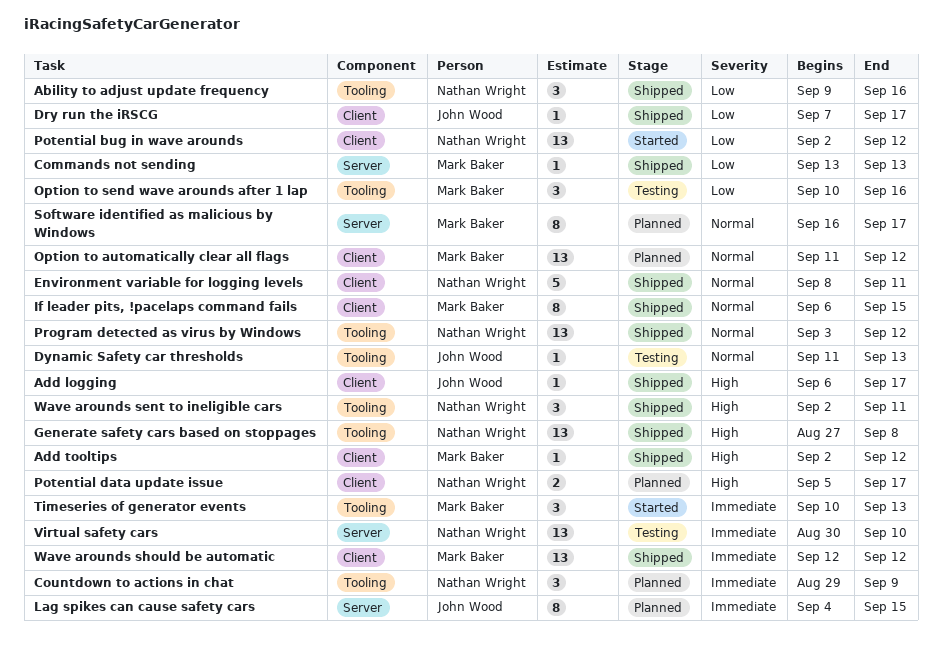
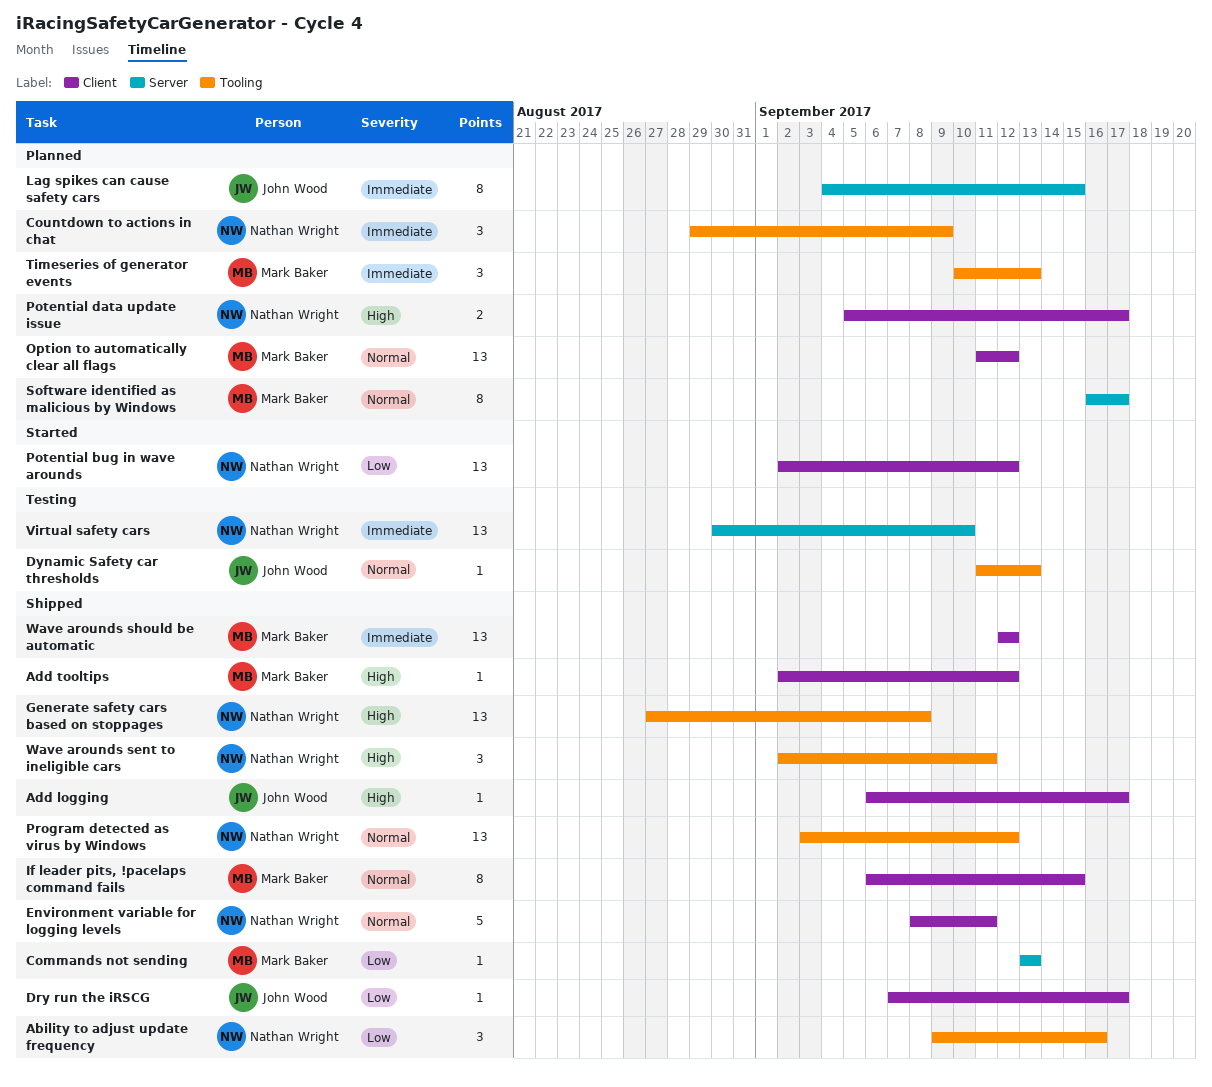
Option to send wave arounds after 1 lap: present -> none
Timeseries of generator events, status: Started -> Planned

